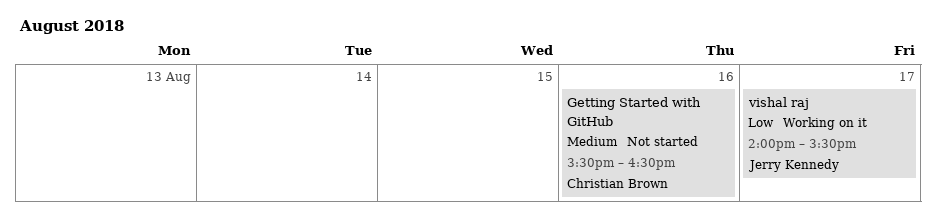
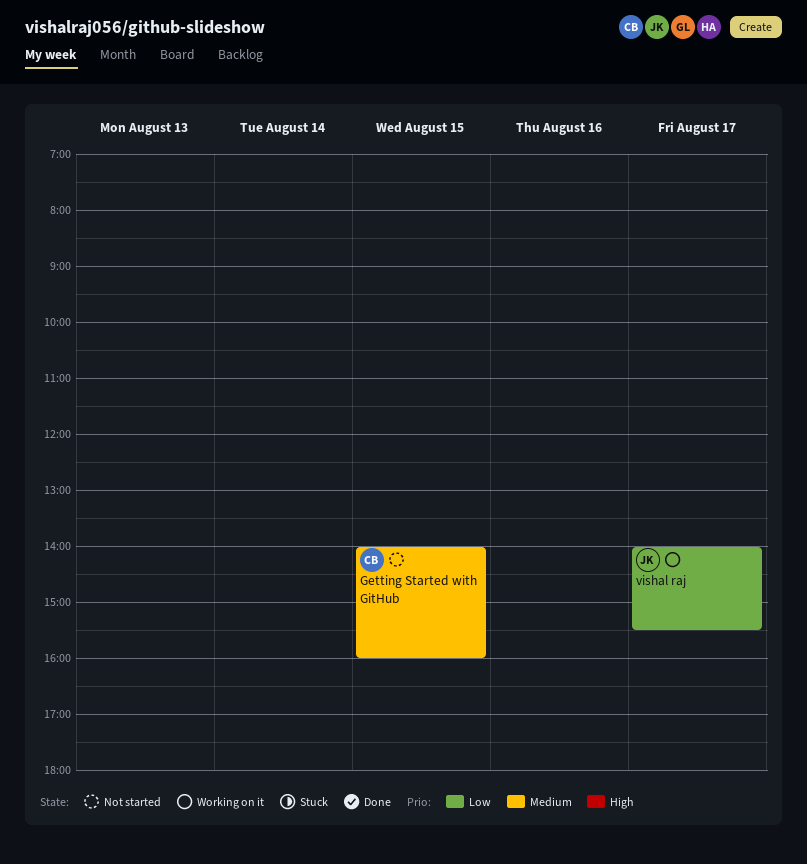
Getting Started with GitHub, day: Aug 16 -> Aug 15
Getting Started with GitHub, begins: 15:30 -> 14:00
Getting Started with GitHub, ends: 16:30 -> 16:00

